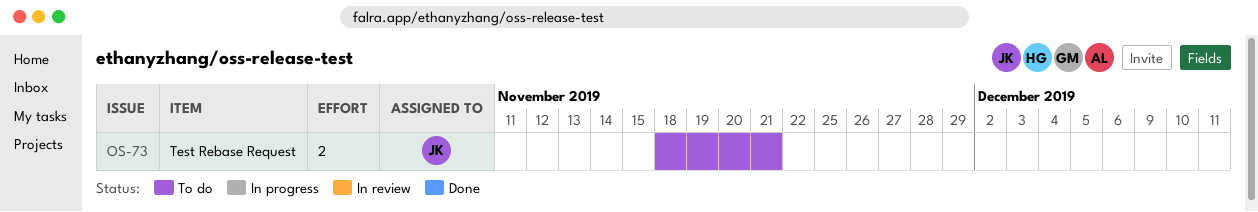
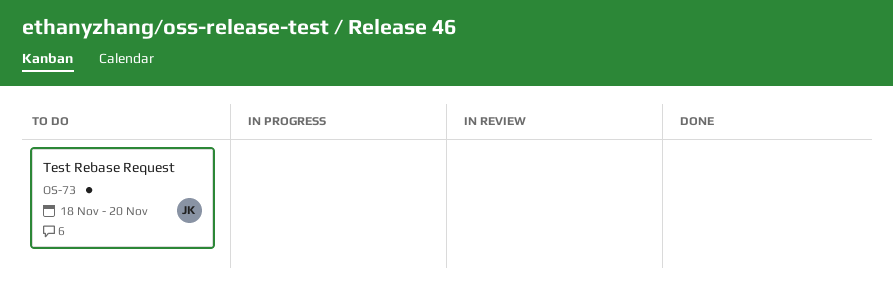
OS-73, estimate: 2 -> 1
OS-73, due: Nov 21 -> Nov 20

